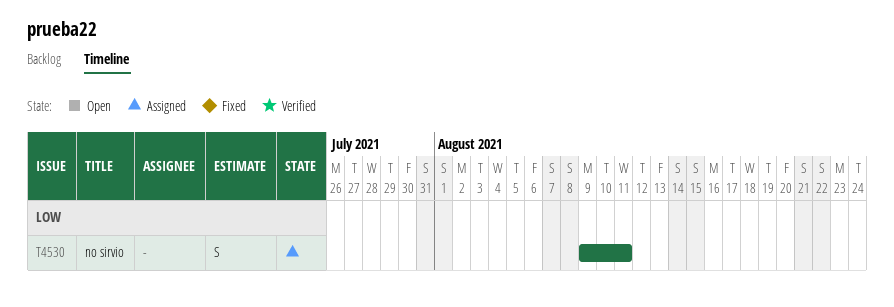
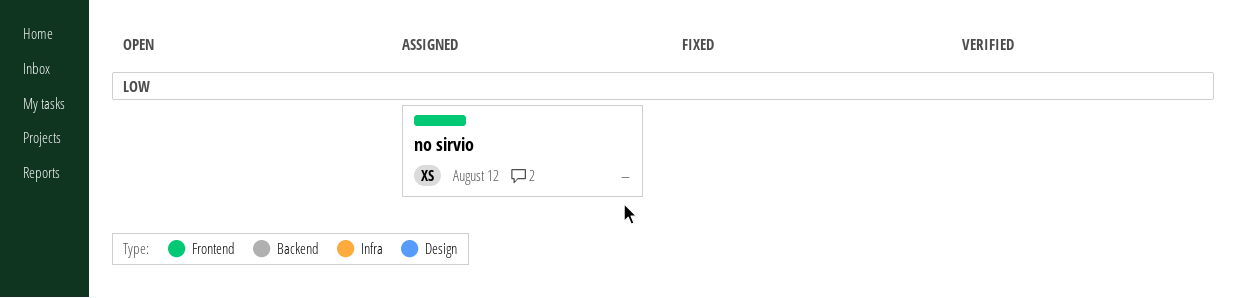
no sirvio, estimate: S -> XS
no sirvio, due: Aug 11 -> Aug 12

